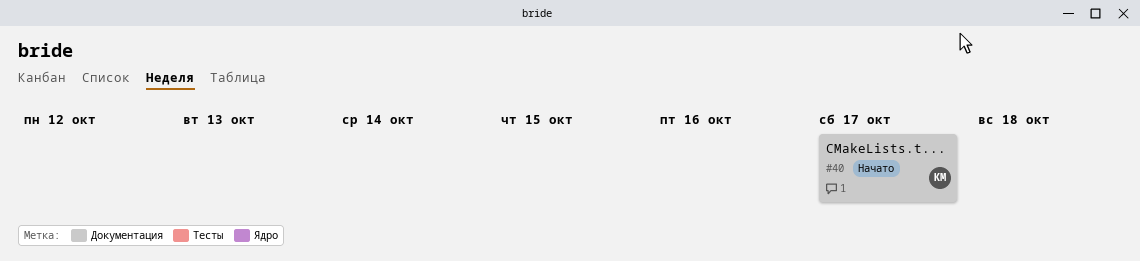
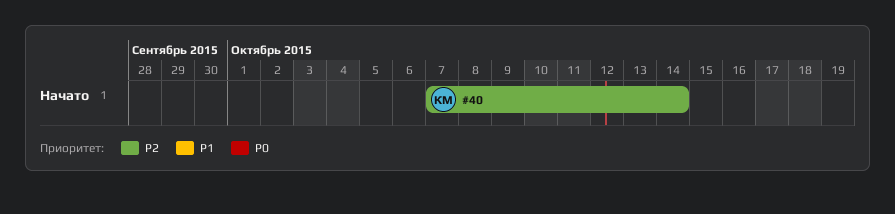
#40, due: Oct 17 -> Oct 14

